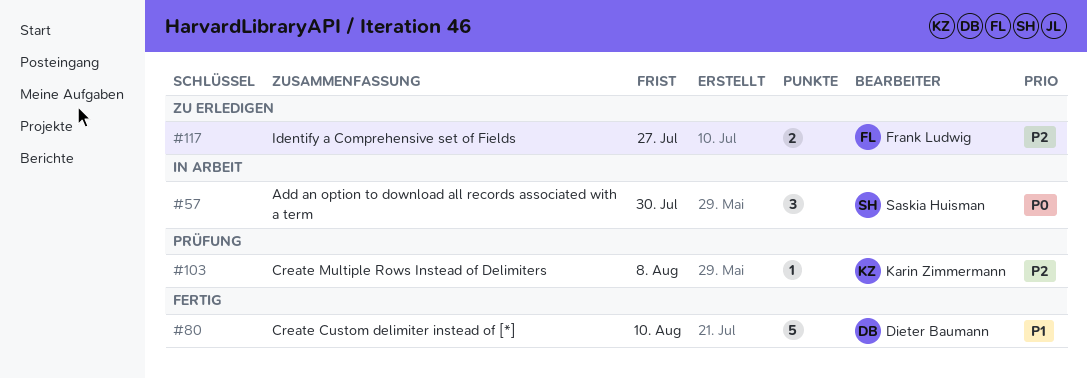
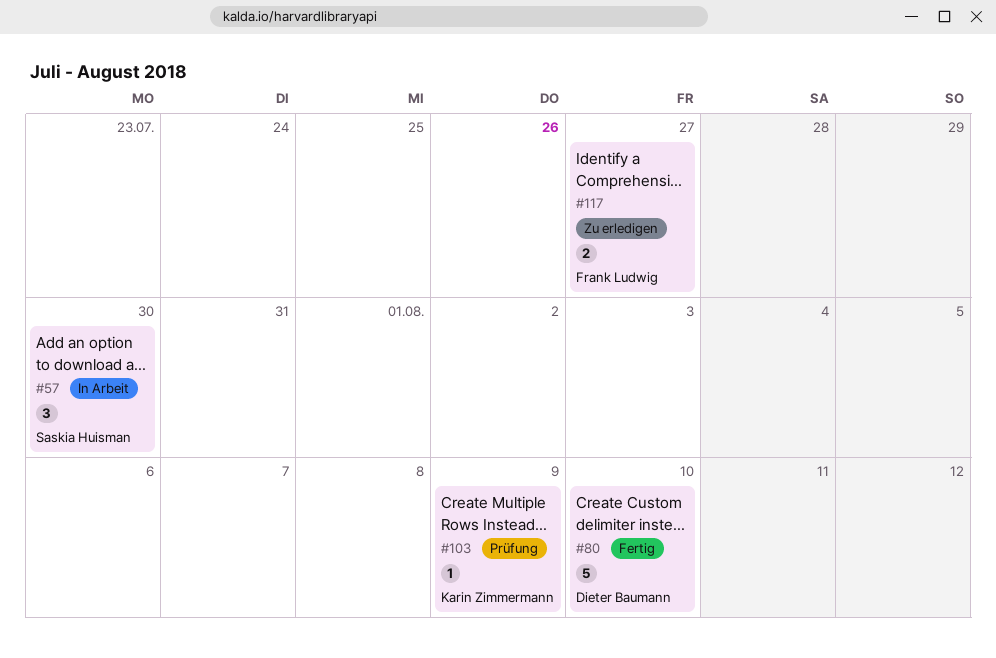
#103, due: Aug 8 -> Aug 9

